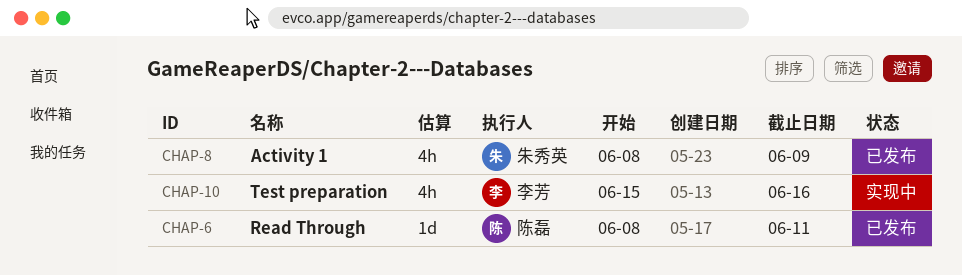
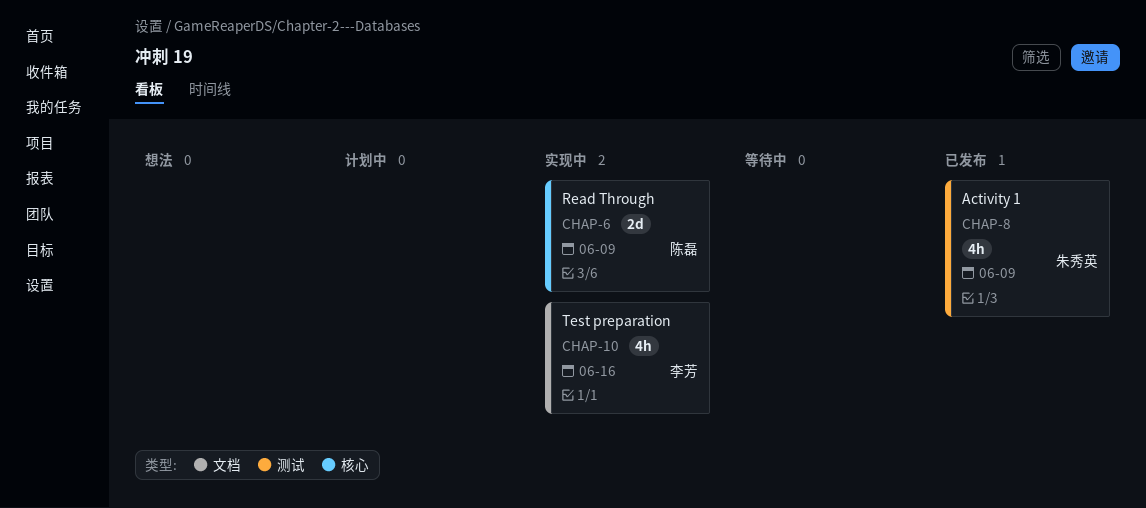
CHAP-6, status: 已发布 -> 实现中
CHAP-6, estimate: 1d -> 2d
CHAP-6, due: Jun 11 -> Jun 9

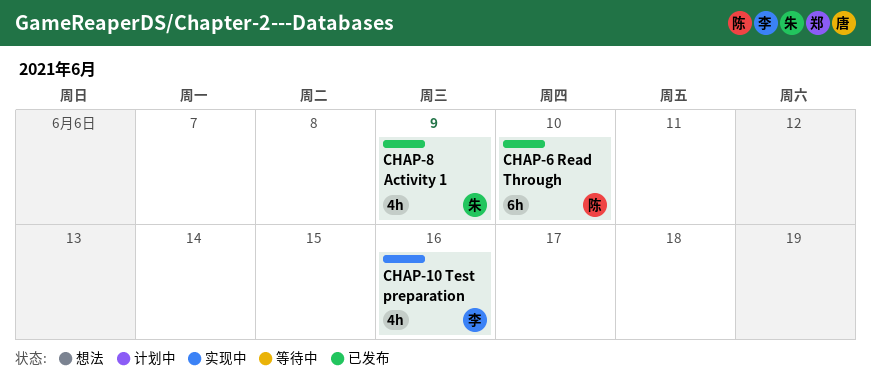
CHAP-6, status: 实现中 -> 已发布
CHAP-6, estimate: 2d -> 6h
CHAP-6, due: Jun 9 -> Jun 10

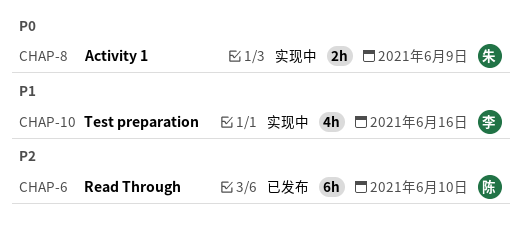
CHAP-8, status: 已发布 -> 实现中
CHAP-8, estimate: 4h -> 2h

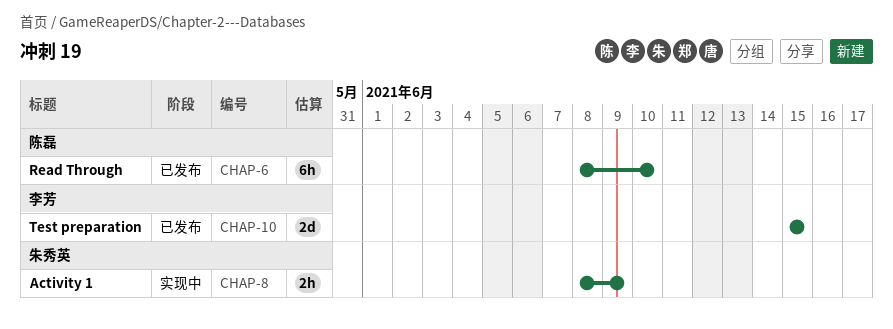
CHAP-10, status: 实现中 -> 已发布
CHAP-10, estimate: 4h -> 2d
CHAP-10, due: Jun 16 -> Jun 15

